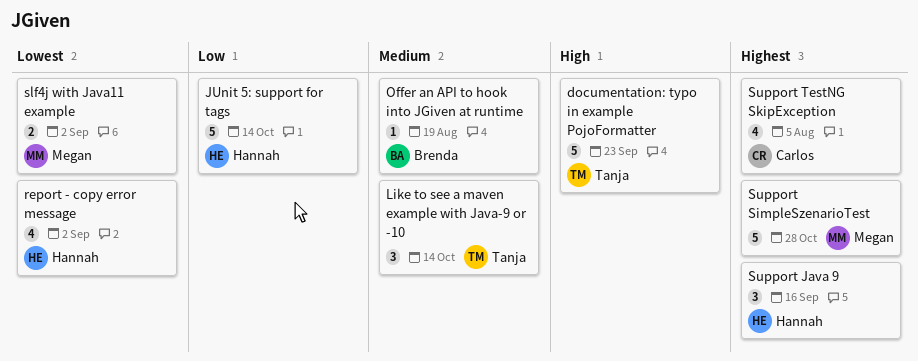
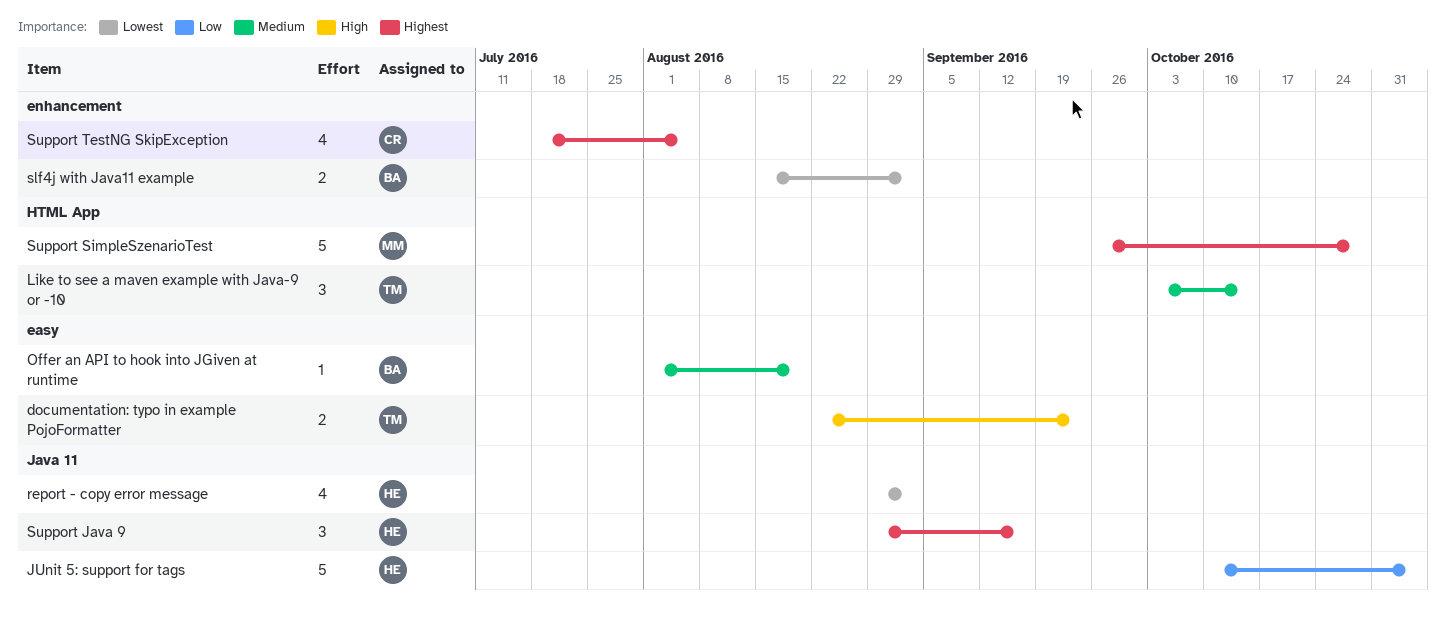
documentation: typo in example PojoFormatter, estimate: 5 -> 2
JUnit 5: support for tags, due: Oct 14 -> Nov 4
slf4j with Java11 example, owner: Megan -> Brenda

